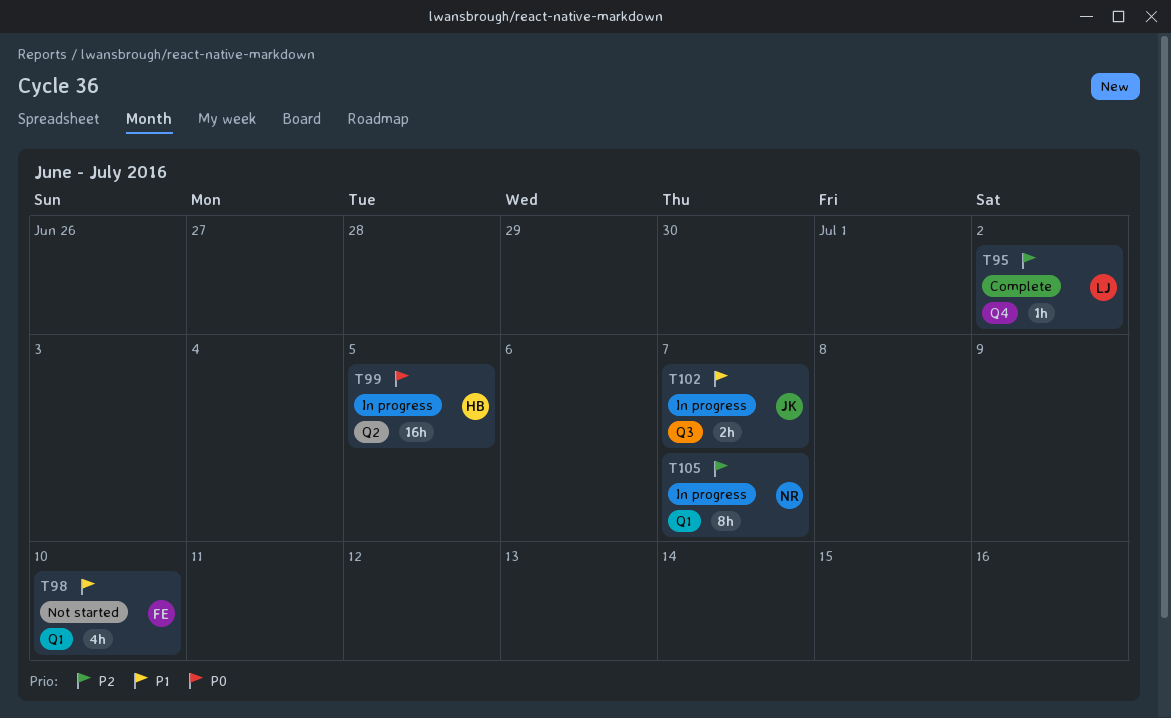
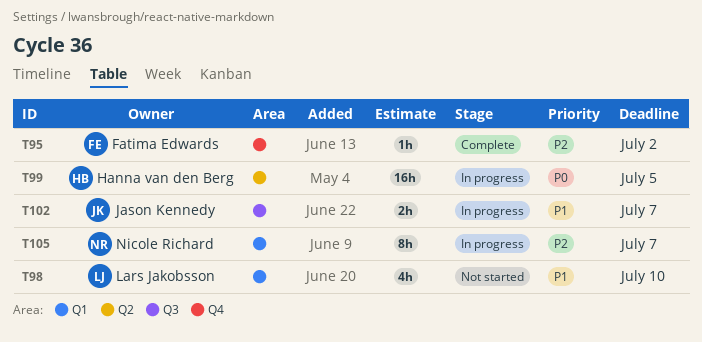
T95, owner: Lars Jakobsson -> Fatima Edwards
T98, owner: Fatima Edwards -> Lars Jakobsson

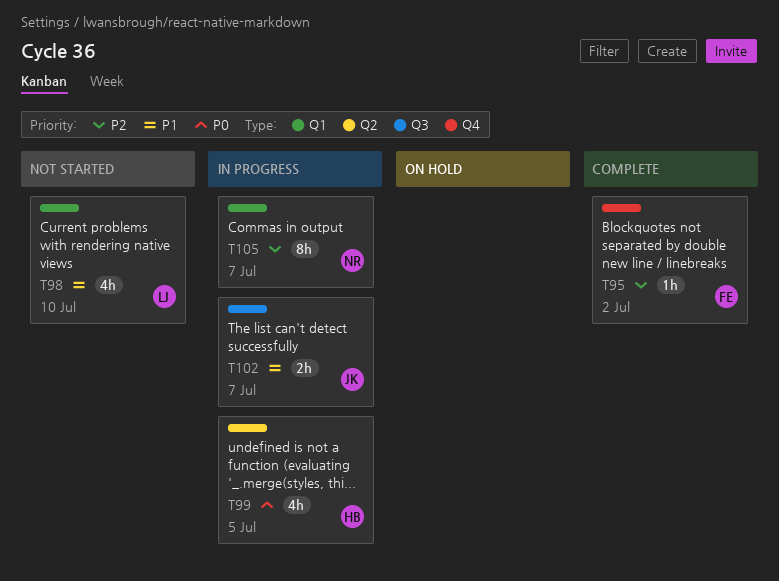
T99, estimate: 16h -> 4h

